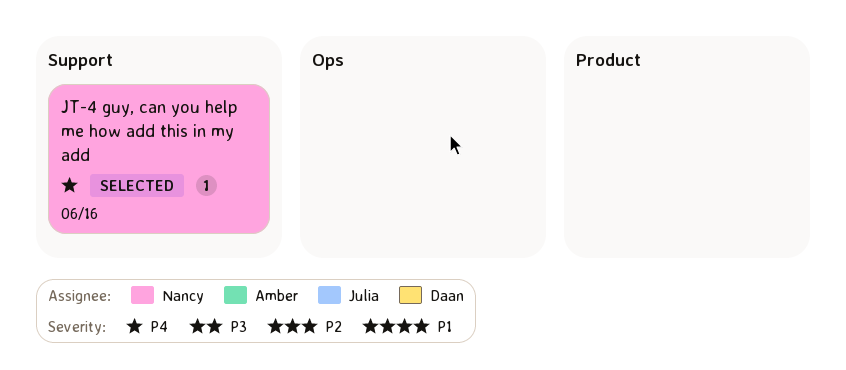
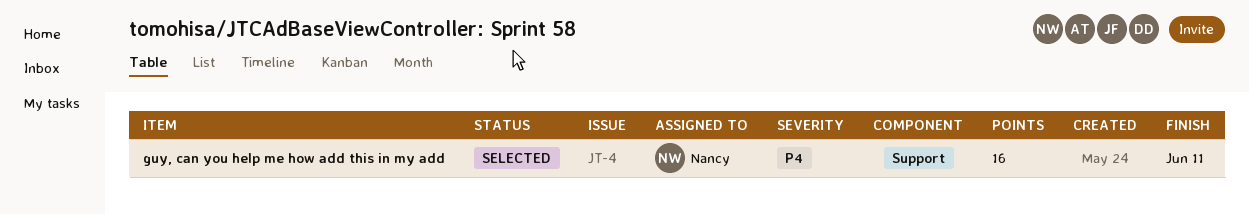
JT-4, estimate: 1 -> 16
JT-4, due: Jun 16 -> Jun 11

